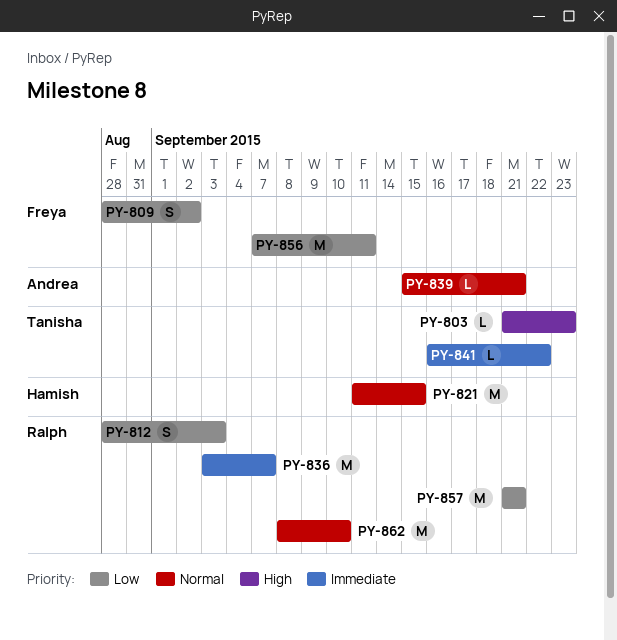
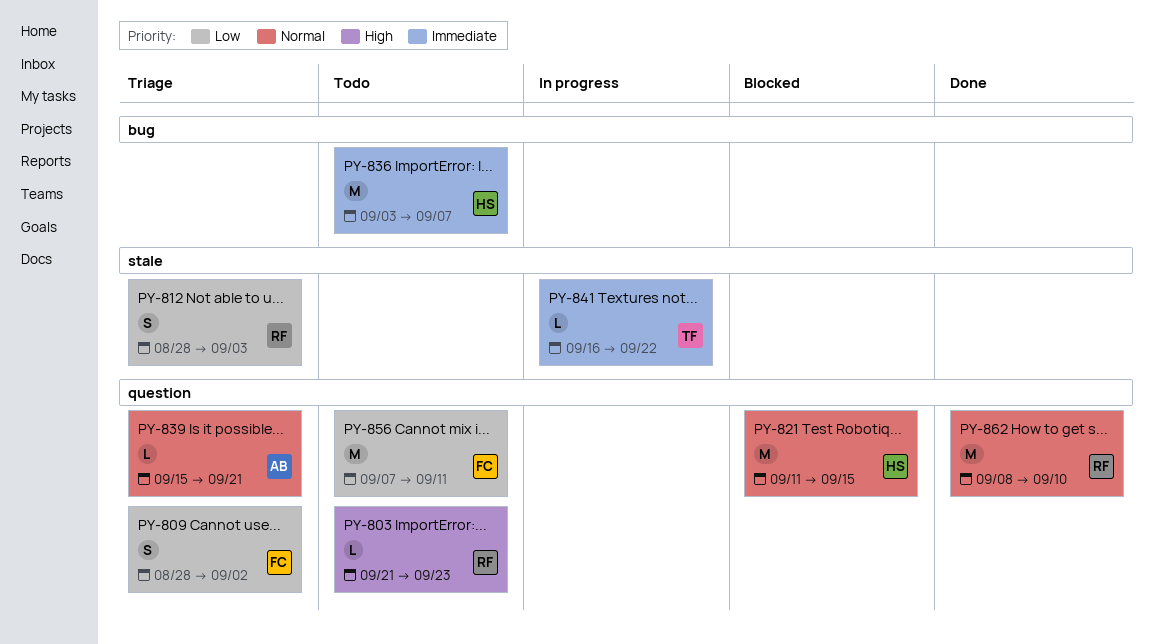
PY-803, owner: Tanisha -> Ralph
PY-836, owner: Ralph -> Hamish
PY-857: present -> none

